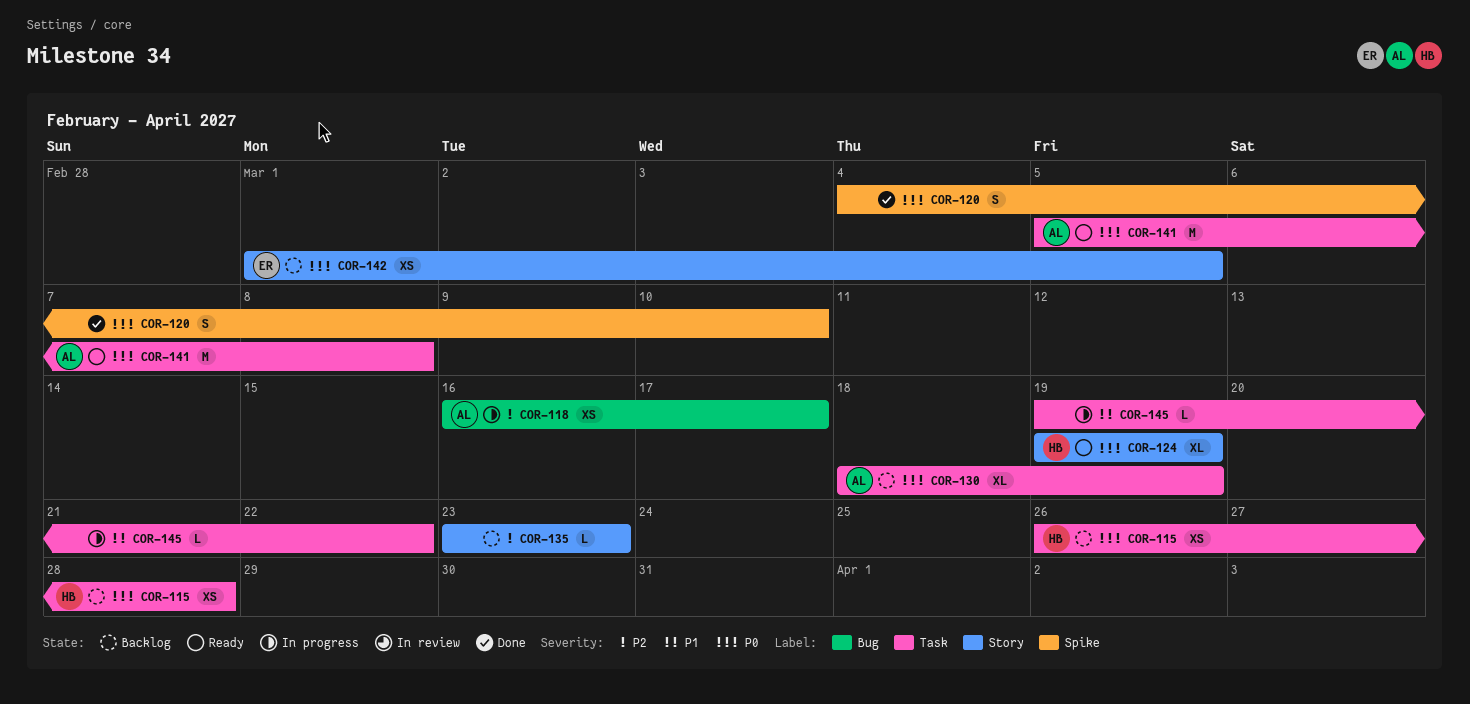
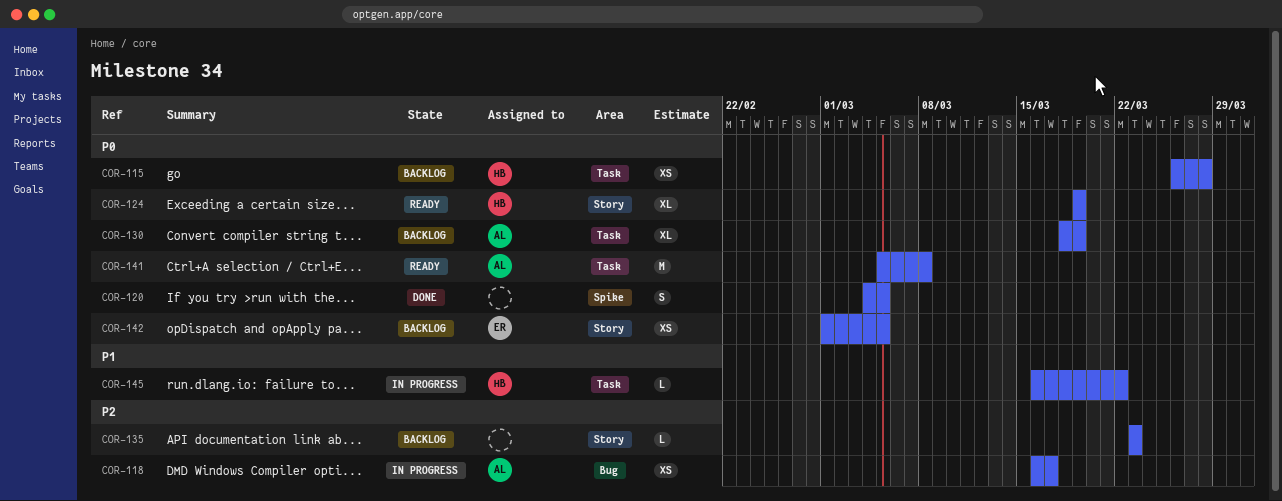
COR-120, due: Mar 10 -> Mar 5
COR-145, owner: none -> HB
COR-145, start: Mar 19 -> Mar 16

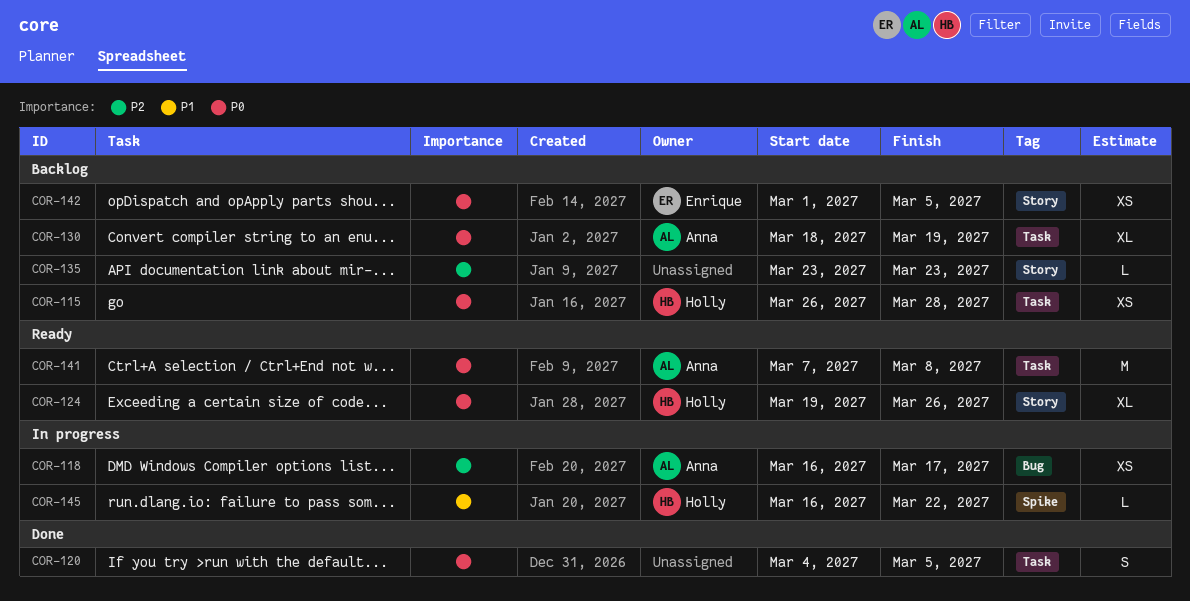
COR-120, label: Spike -> Task
COR-124, due: Mar 19 -> Mar 26
COR-141, start: Mar 5 -> Mar 7
COR-145, label: Task -> Spike

